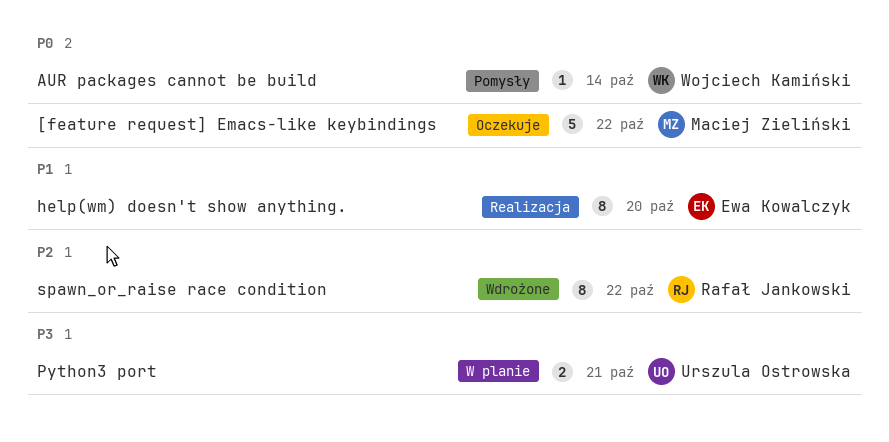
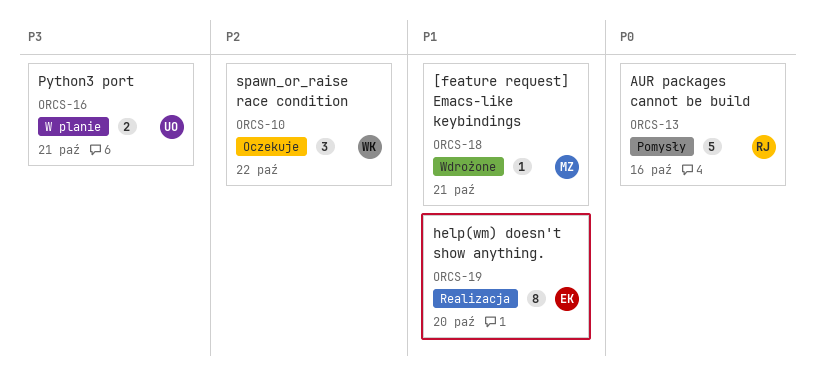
[feature request] Emacs-like keybindings, status: Oczekuje -> Wdrożone
[feature request] Emacs-like keybindings, priority: P0 -> P1
[feature request] Emacs-like keybindings, estimate: 5 -> 1
[feature request] Emacs-like keybindings, due: Oct 22 -> Oct 21
AUR packages cannot be build, owner: Wojciech Kamiński -> Rafał Jankowski
AUR packages cannot be build, estimate: 1 -> 5
AUR packages cannot be build, due: Oct 14 -> Oct 16
spawn_or_raise race condition, status: Wdrożone -> Oczekuje
spawn_or_raise race condition, owner: Rafał Jankowski -> Wojciech Kamiński
spawn_or_raise race condition, estimate: 8 -> 3

